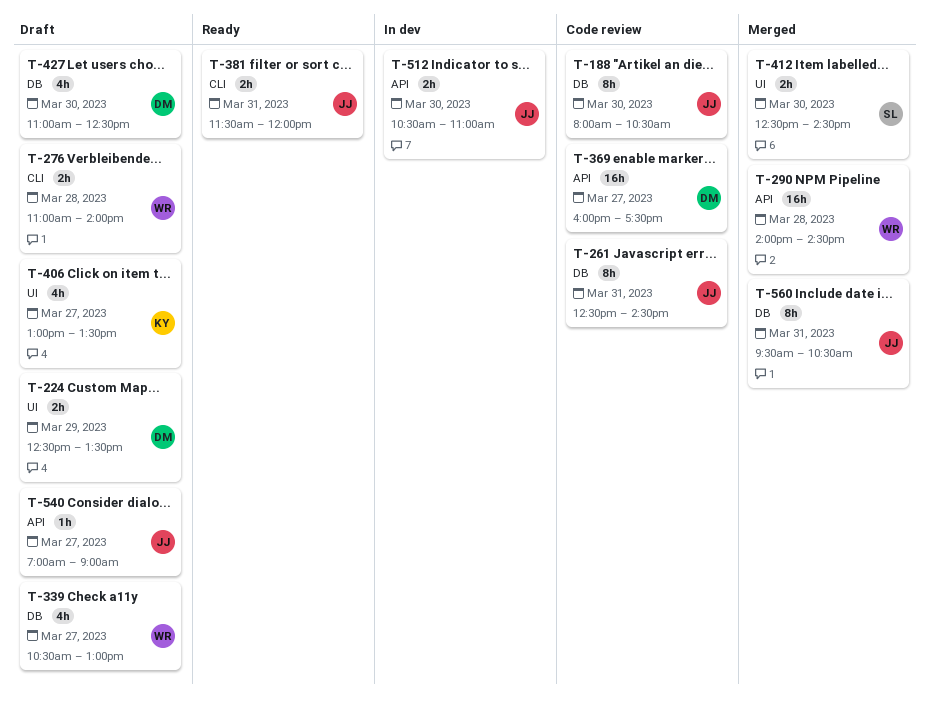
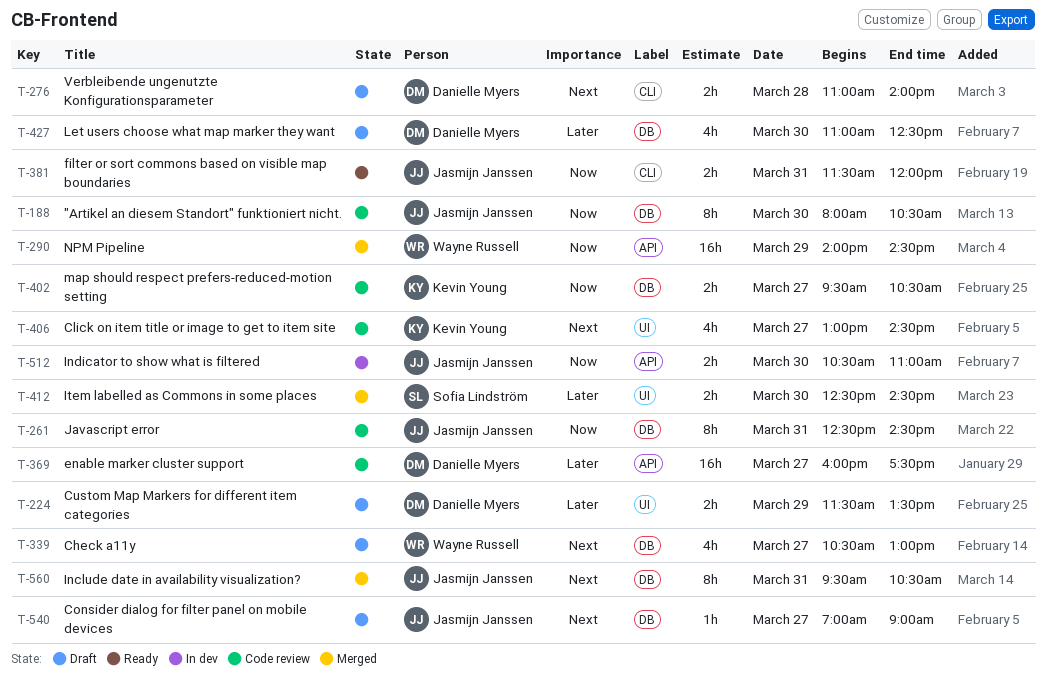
T-224, begins: 12:30 -> 11:30
T-276, owner: Wayne Russell -> Danielle Myers
T-290, day: Mar 28 -> Mar 29
T-402: none -> present
T-406, status: Draft -> Code review
T-406, ends: 13:30 -> 14:30
T-540, label: API -> DB

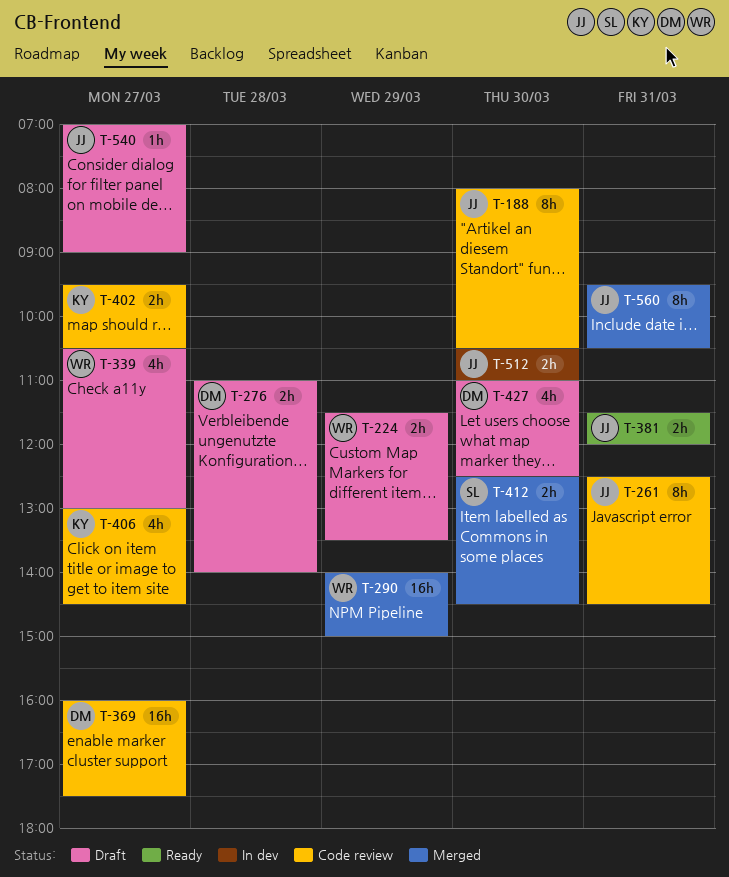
T-224, owner: Danielle Myers -> Wayne Russell
T-290, ends: 14:30 -> 15:00

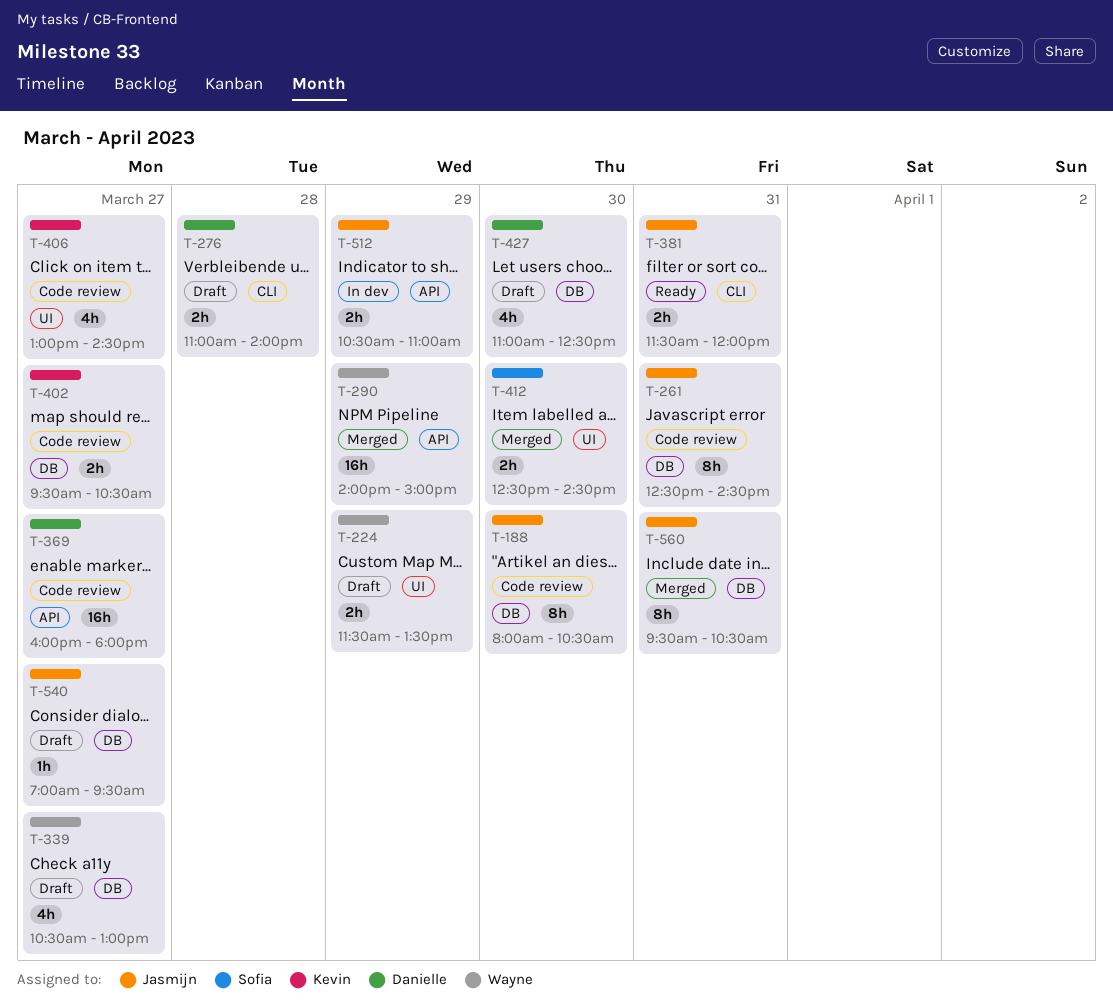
T-369, ends: 17:30 -> 18:00
T-512, day: Mar 30 -> Mar 29
T-540, ends: 09:00 -> 09:30

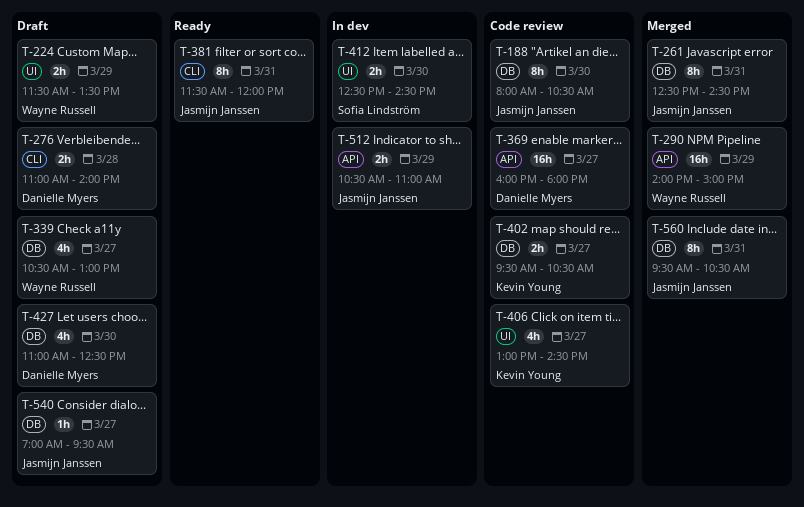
T-261, status: Code review -> Merged
T-381, estimate: 2h -> 8h
T-412, status: Merged -> In dev

